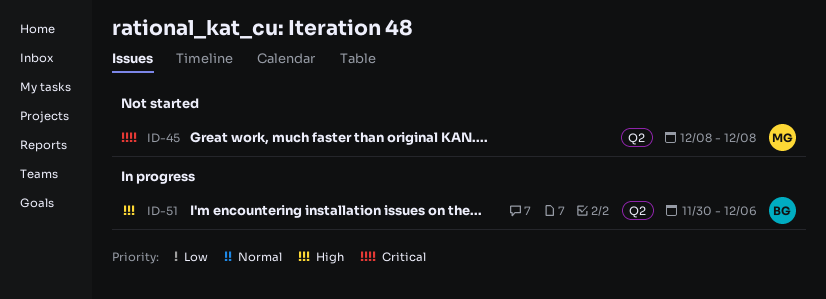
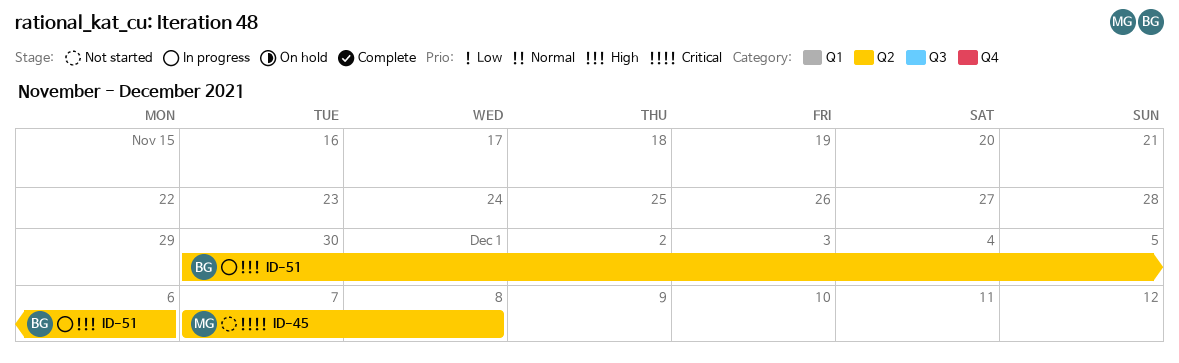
ID-45, start: Dec 8 -> Dec 7

